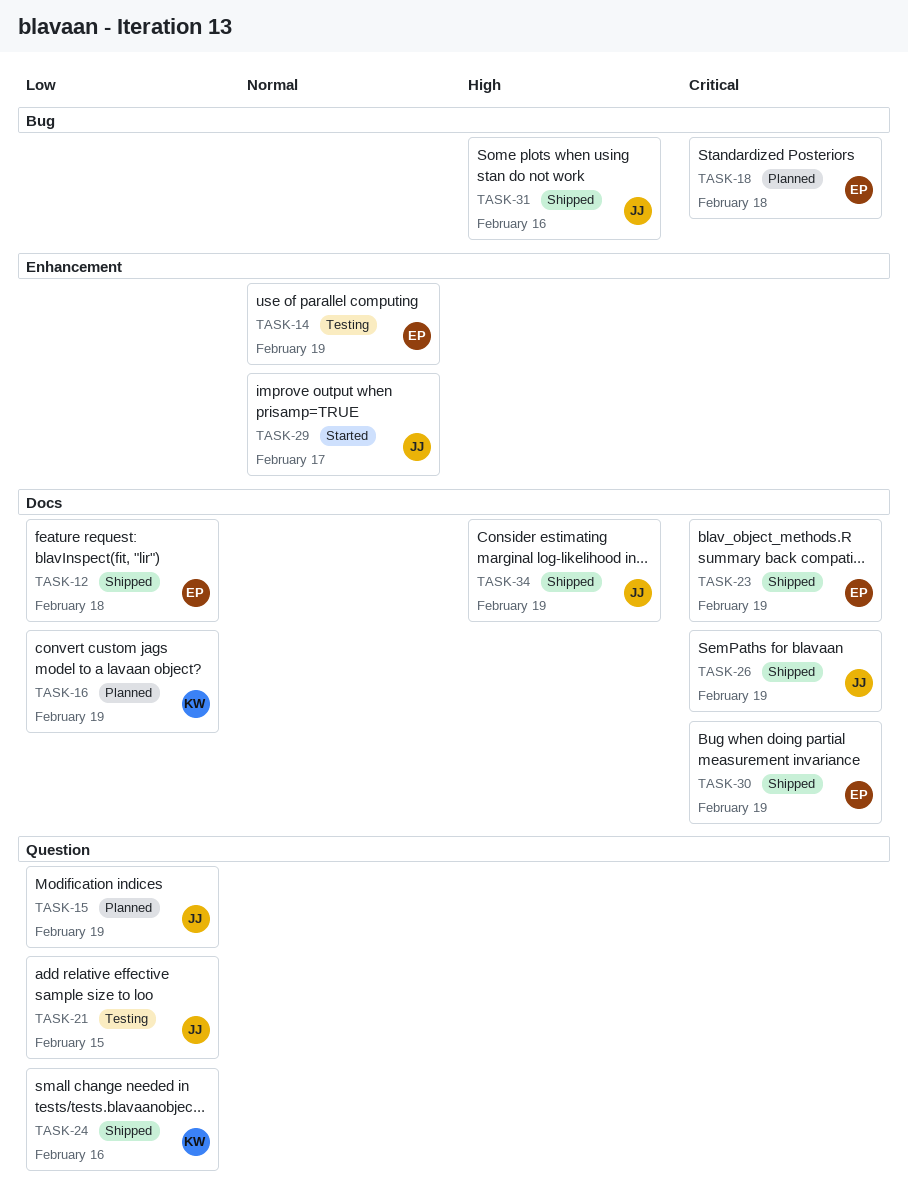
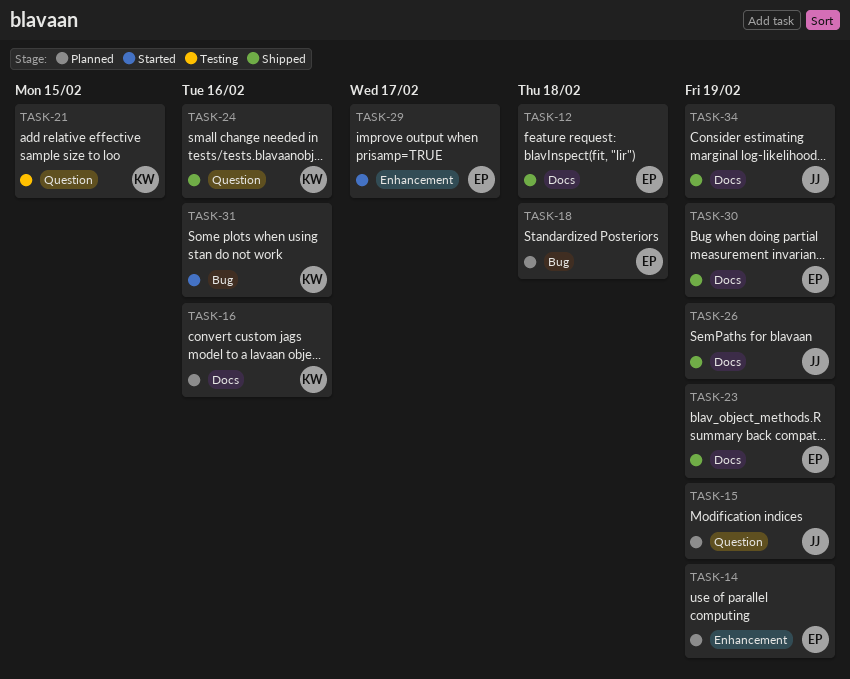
TASK-14, status: Testing -> Planned
TASK-16, due: Feb 19 -> Feb 16
TASK-21, owner: JJ -> KW
TASK-29, owner: JJ -> EP
TASK-31, status: Shipped -> Started
TASK-31, owner: JJ -> KW

